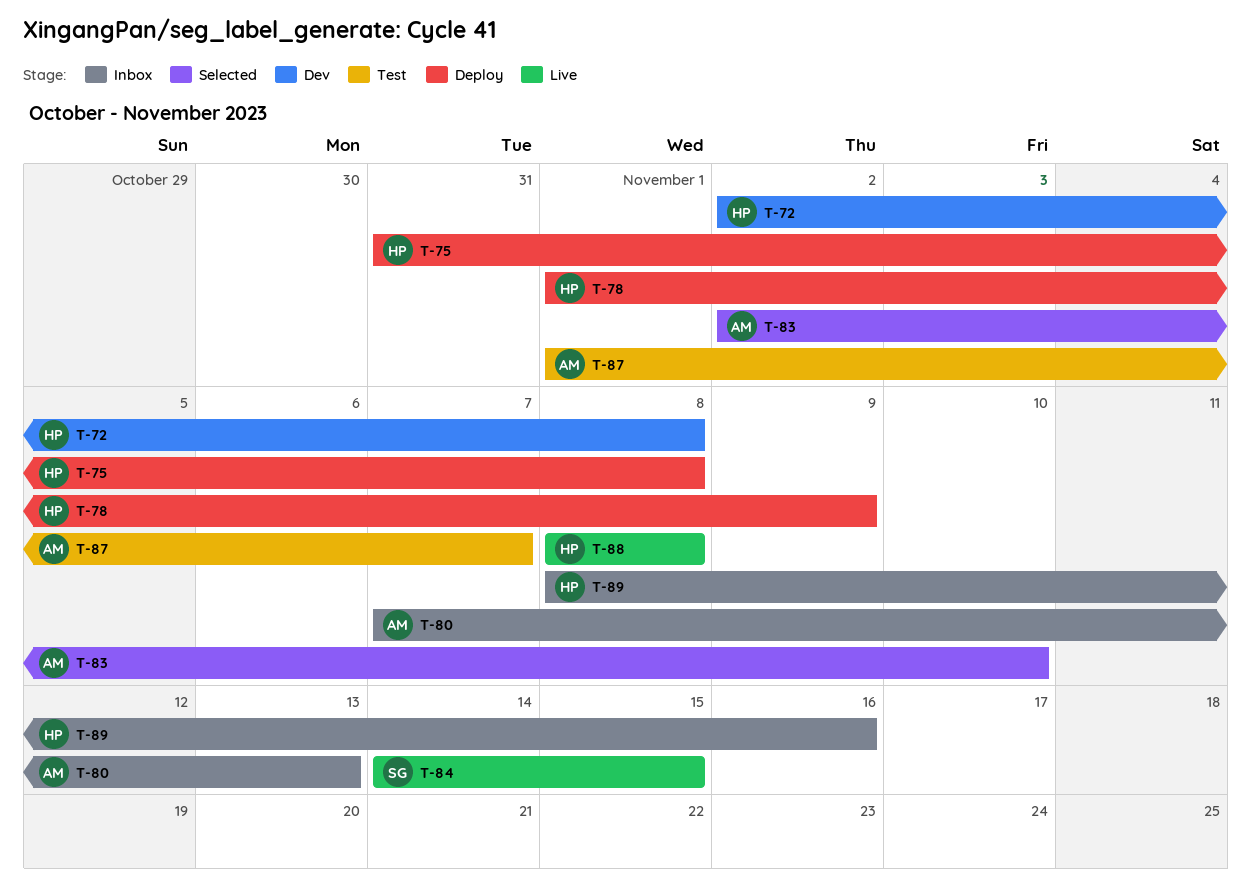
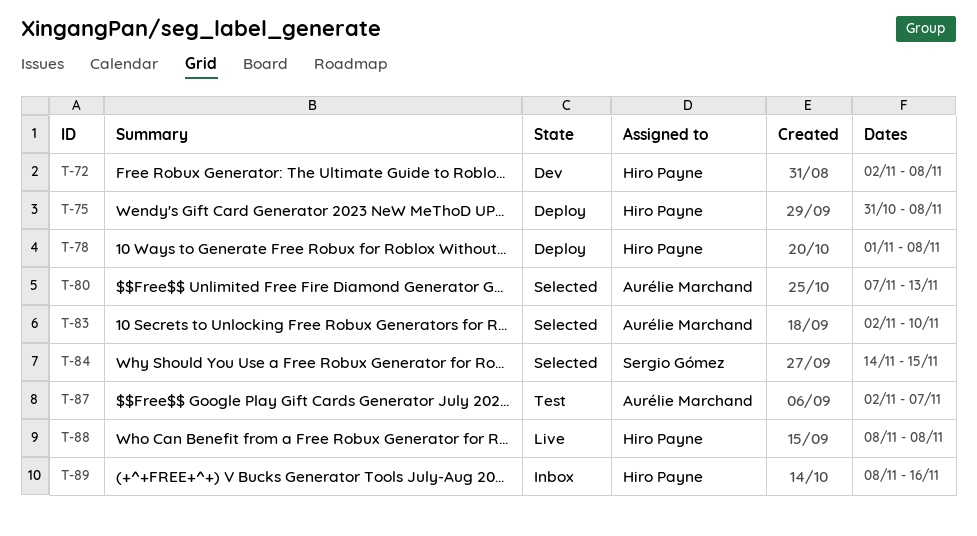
T-78, due: Nov 9 -> Nov 8
T-80, status: Inbox -> Selected
T-84, status: Live -> Selected
T-87, start: Nov 1 -> Nov 2

